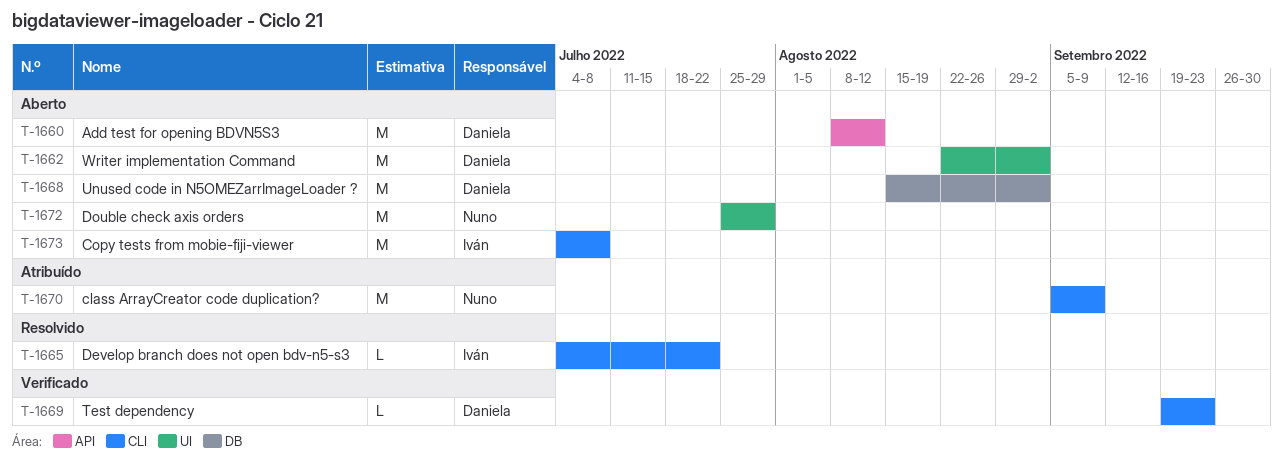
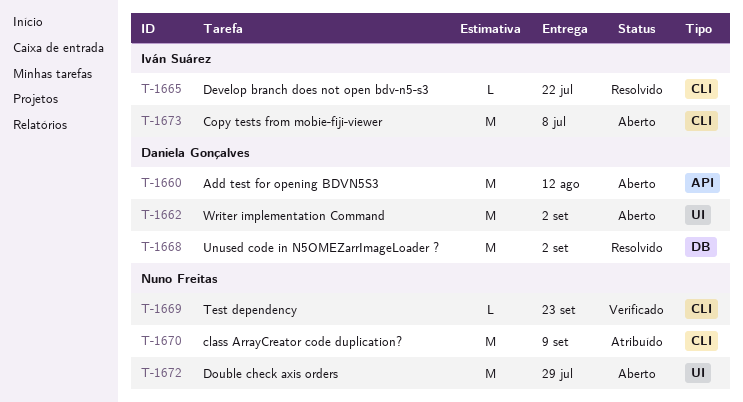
T-1668, status: Aberto -> Resolvido
T-1669, owner: Daniela Gonçalves -> Nuno Freitas

